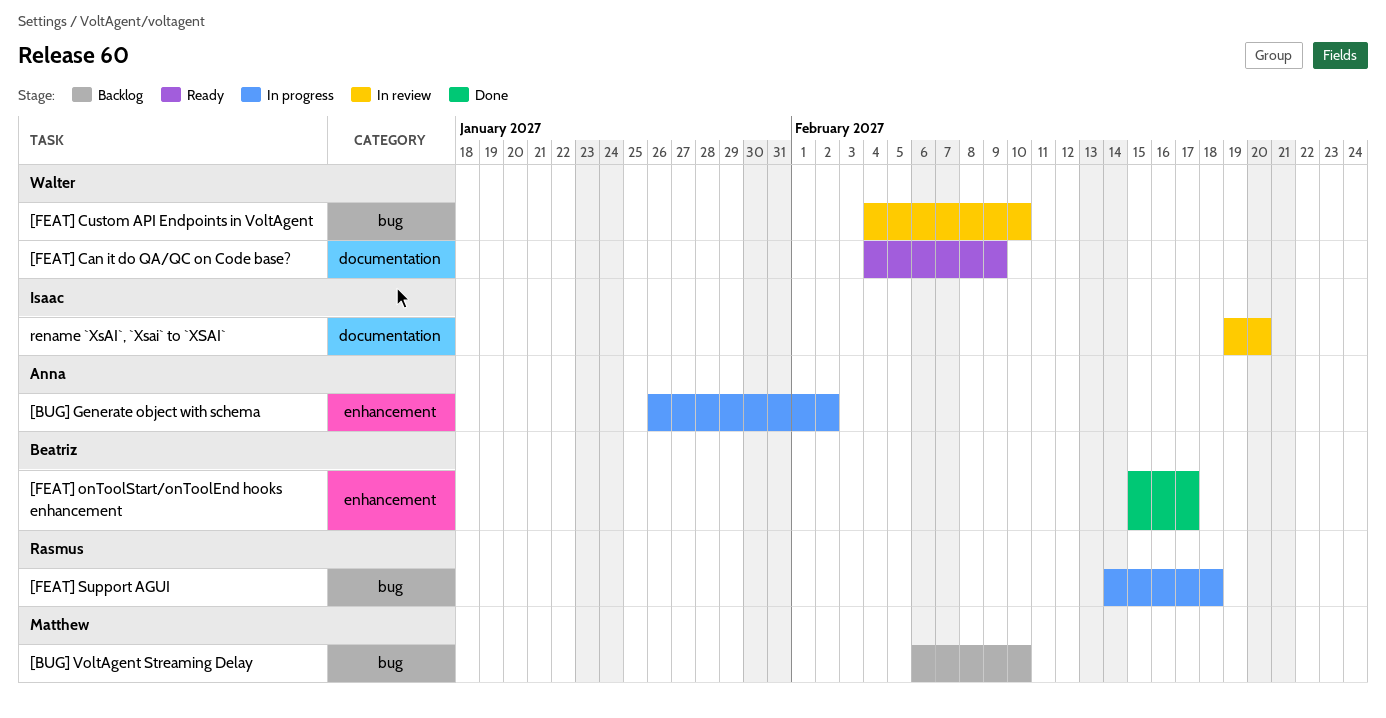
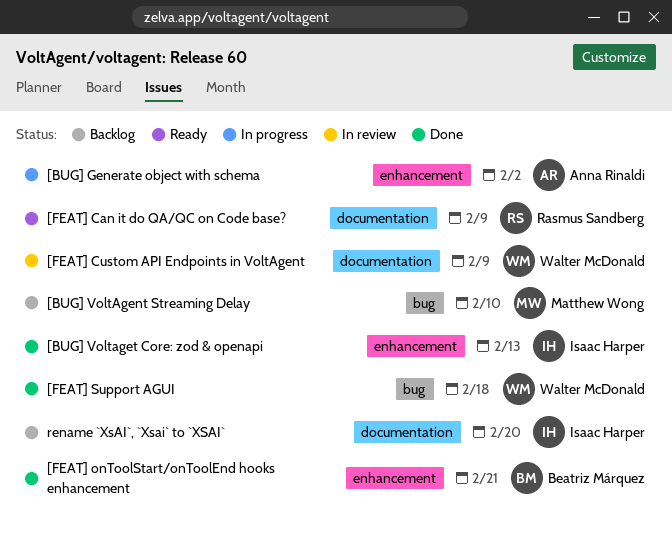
[BUG] Voltaget Core: zod & openapi: none -> present
[FEAT] Can it do QA/QC on Code base?, owner: Walter McDonald -> Rasmus Sandberg
[FEAT] Custom API Endpoints in VoltAgent, label: bug -> documentation
[FEAT] Custom API Endpoints in VoltAgent, due: Feb 10 -> Feb 9
[FEAT] onToolStart/onToolEnd hooks enhancement, due: Feb 17 -> Feb 21
[FEAT] Support AGUI, status: In progress -> Done
[FEAT] Support AGUI, owner: Rasmus Sandberg -> Walter McDonald
rename `XsAI`, `Xsai` to `XSAI`, status: In review -> Backlog

